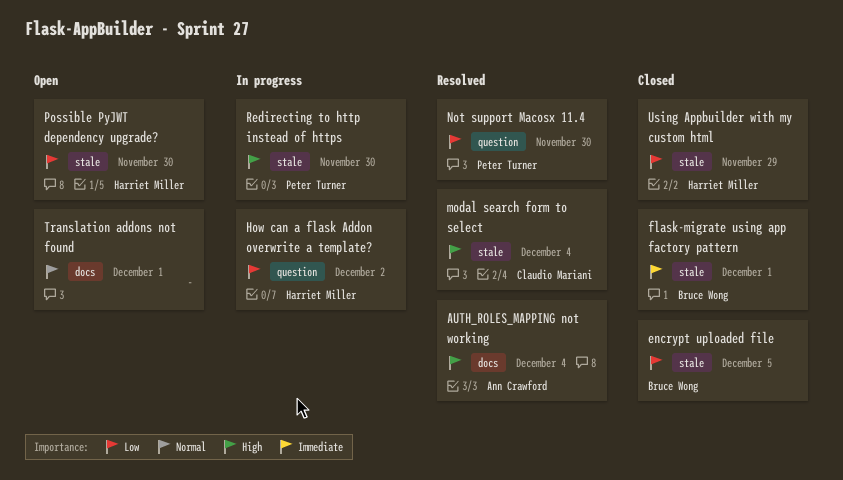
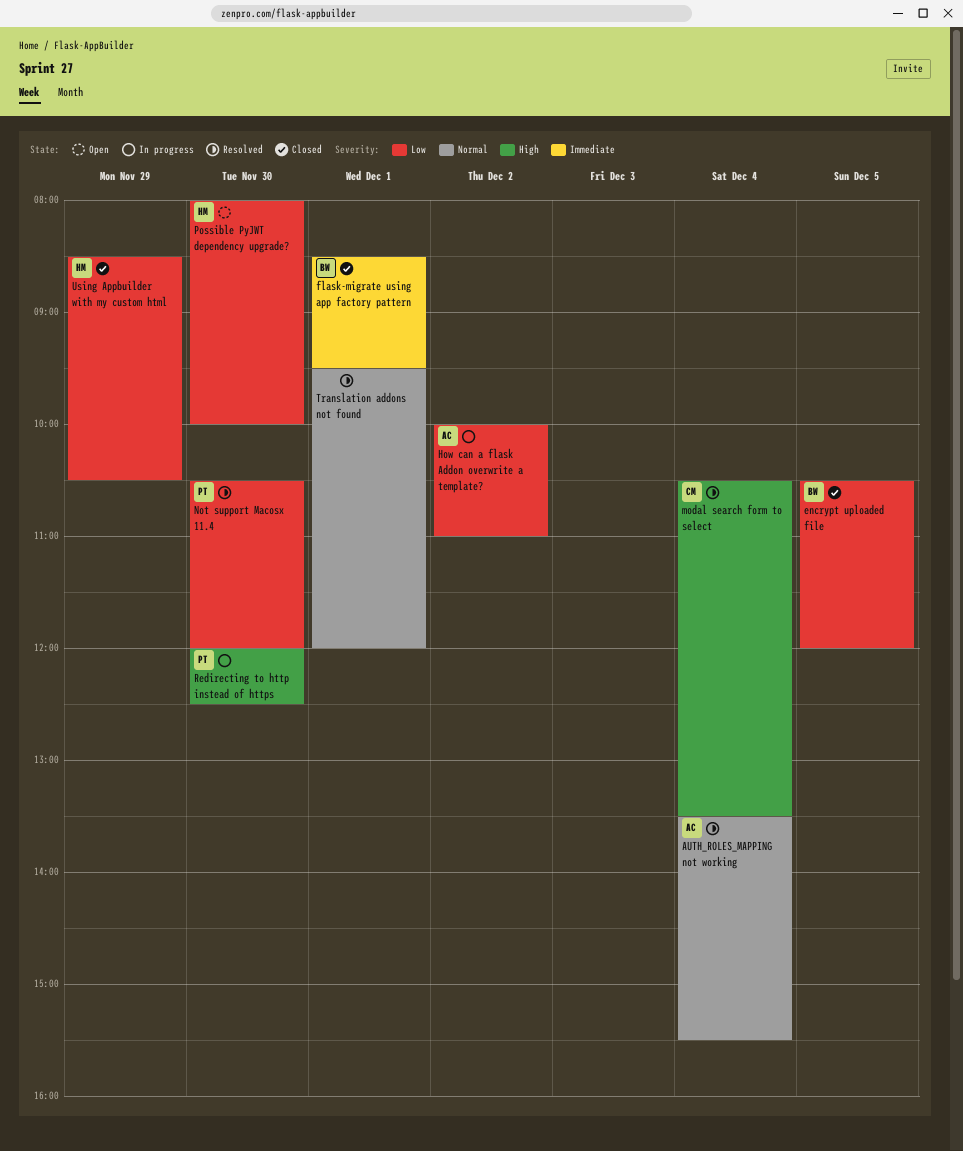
AUTH_ROLES_MAPPING not working, priority: High -> Normal
How can a flask Addon overwrite a template?, owner: Harriet Miller -> Ann Crawford
Translation addons not found, status: Open -> Resolved

